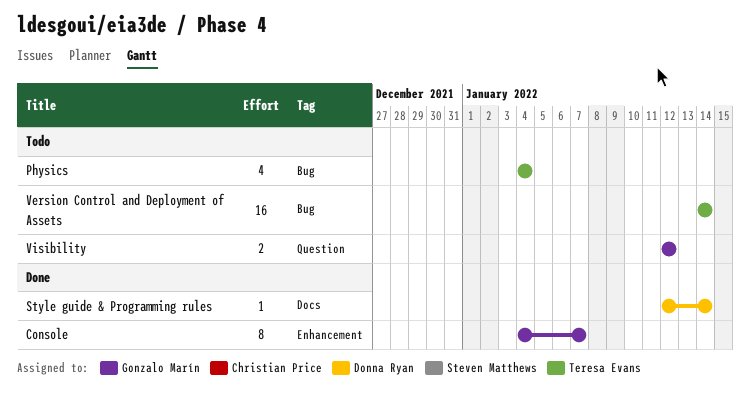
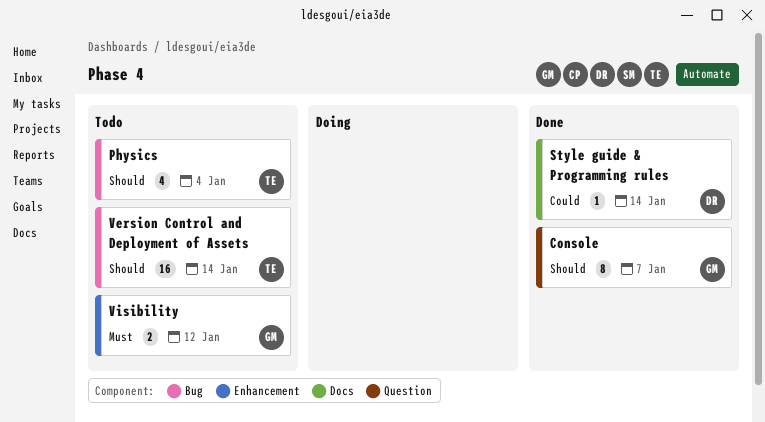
Console, label: Enhancement -> Question
Visibility, label: Question -> Enhancement

